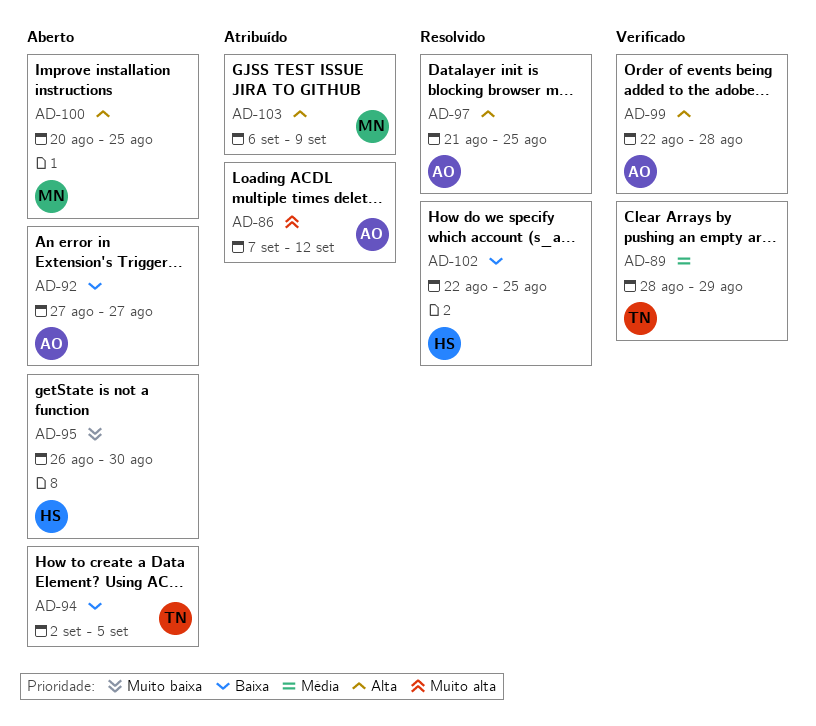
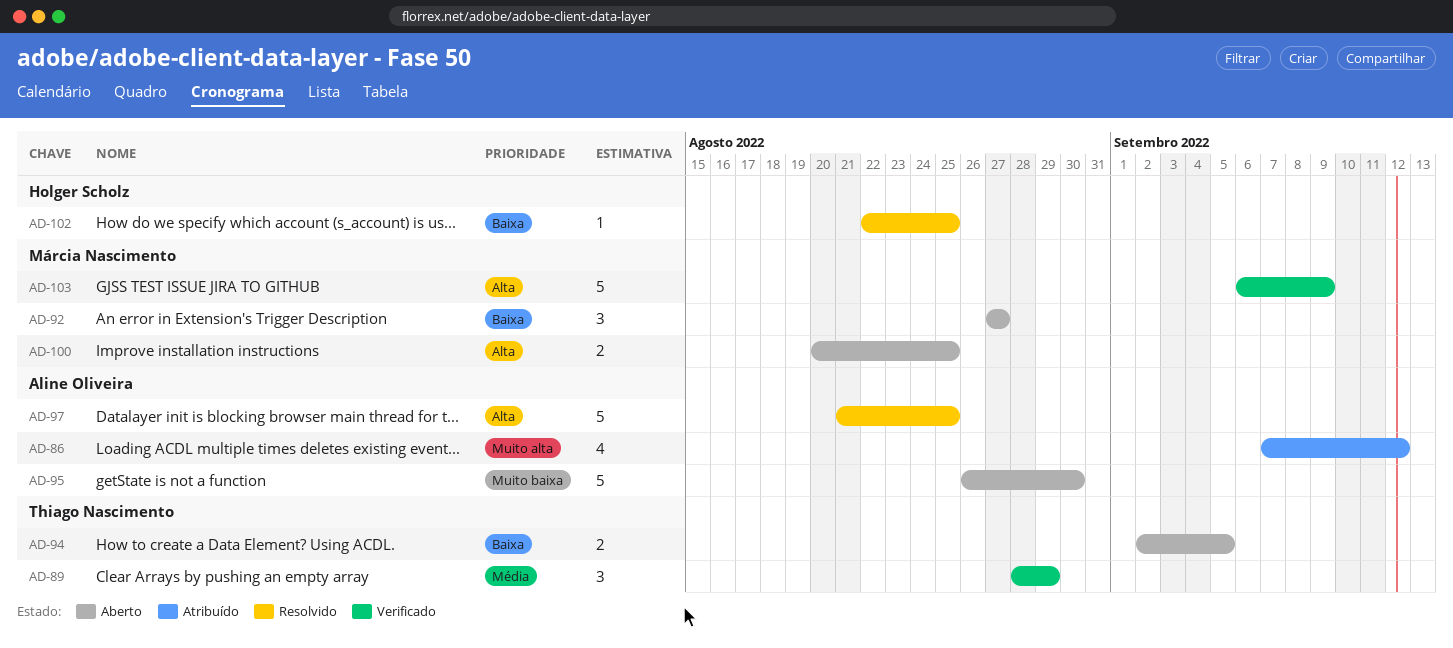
AD-92, owner: Aline Oliveira -> Márcia Nascimento
AD-95, owner: Holger Scholz -> Aline Oliveira
AD-99: present -> none
AD-103, status: Atribuído -> Verificado

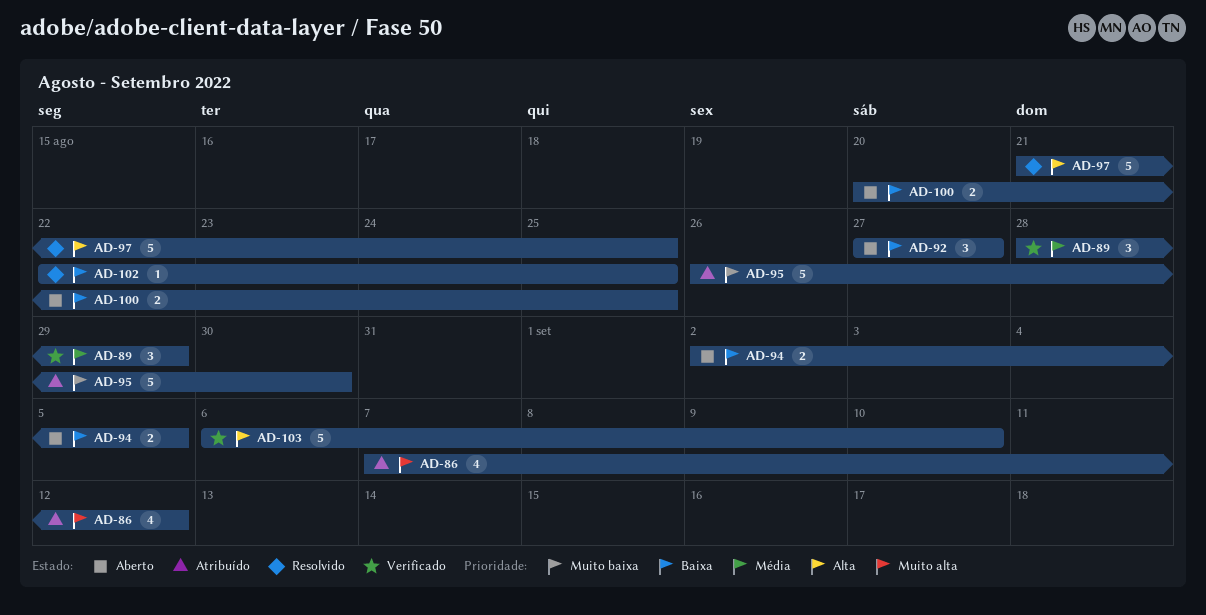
AD-95, status: Aberto -> Atribuído
AD-100, priority: Alta -> Baixa
AD-103, due: Sep 9 -> Sep 10

